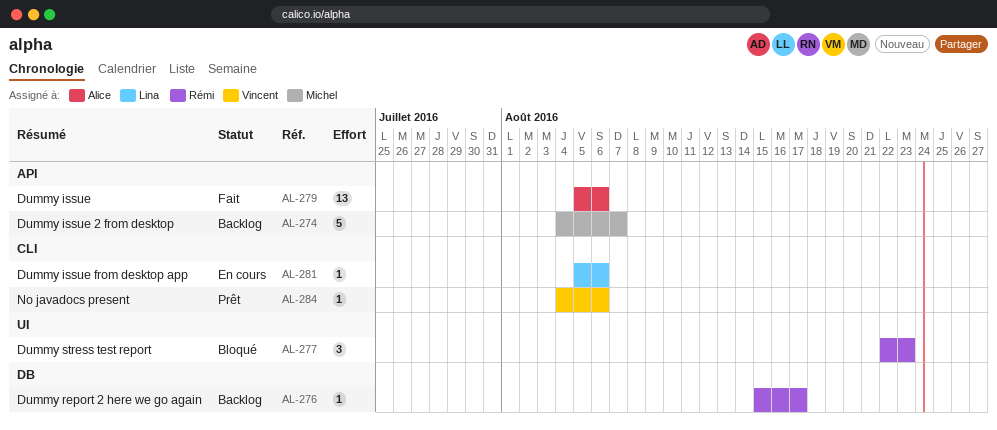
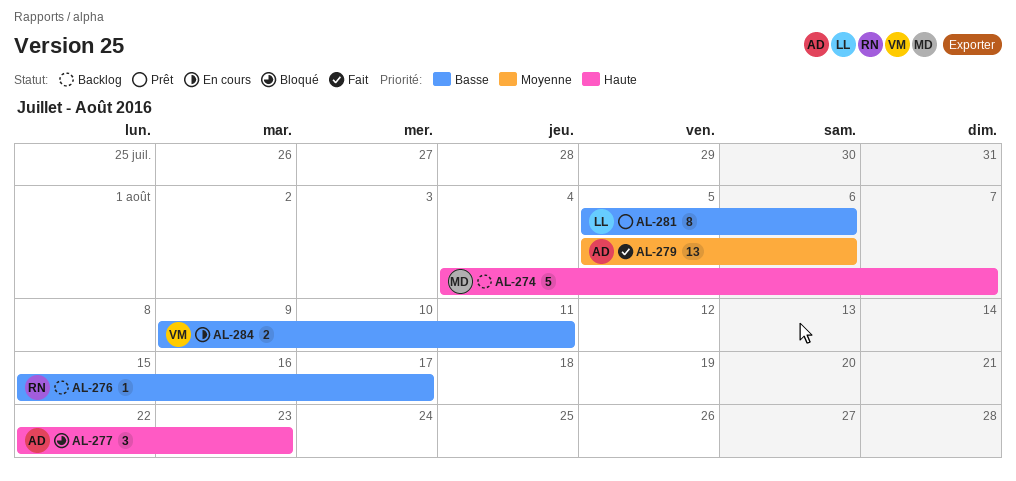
AL-277, owner: Rémi -> Alice
AL-281, status: En cours -> Prêt
AL-281, estimate: 1 -> 8
AL-284, status: Prêt -> En cours
AL-284, estimate: 1 -> 2
AL-284, start: Aug 4 -> Aug 9
AL-284, due: Aug 6 -> Aug 11

